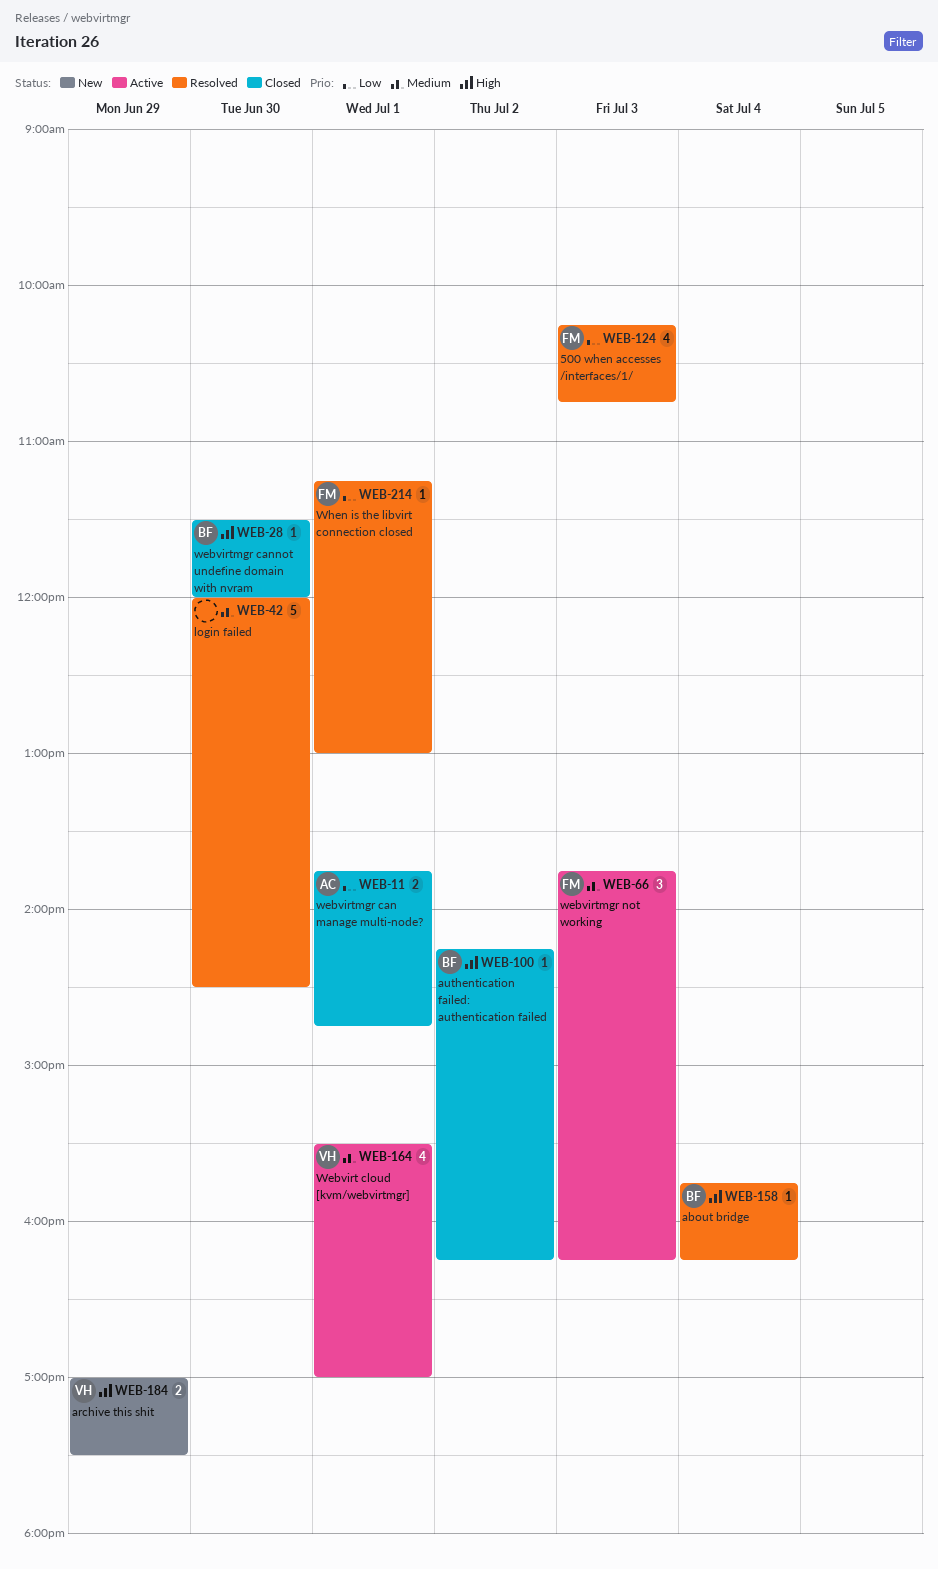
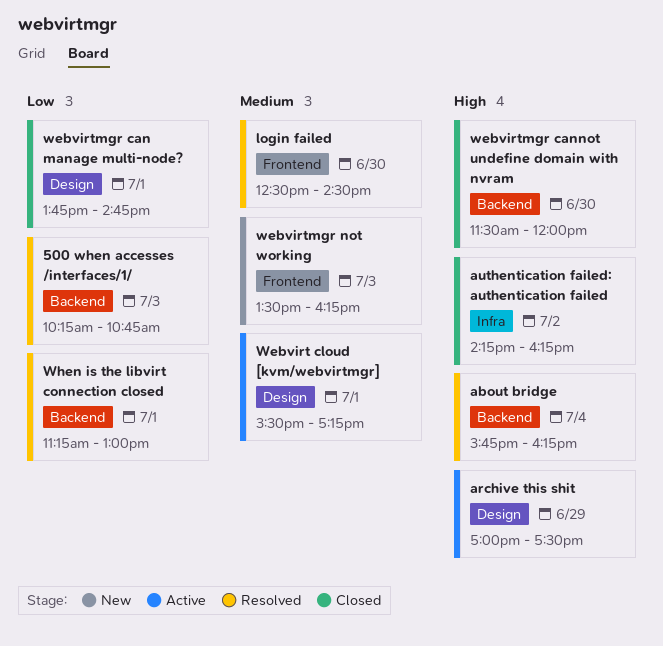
archive this shit, status: New -> Active
login failed, begins: 12:00 -> 12:30
Webvirt cloud [kvm/webvirtmgr], ends: 17:00 -> 17:15
webvirtmgr not working, status: Active -> New
webvirtmgr not working, begins: 13:45 -> 13:30

